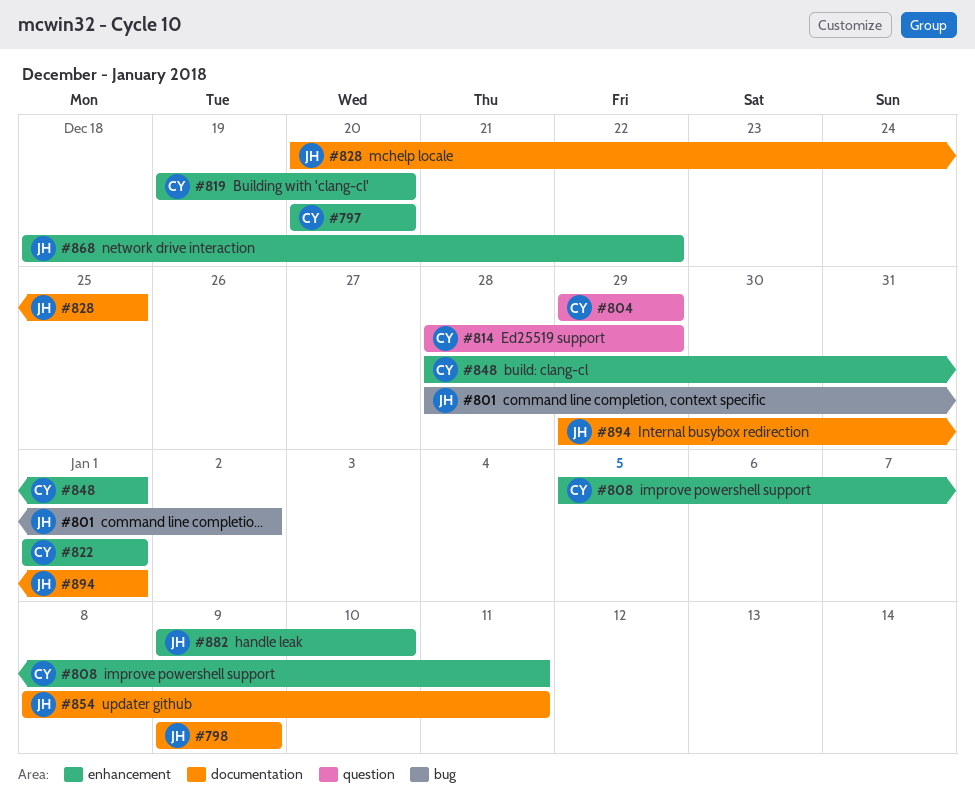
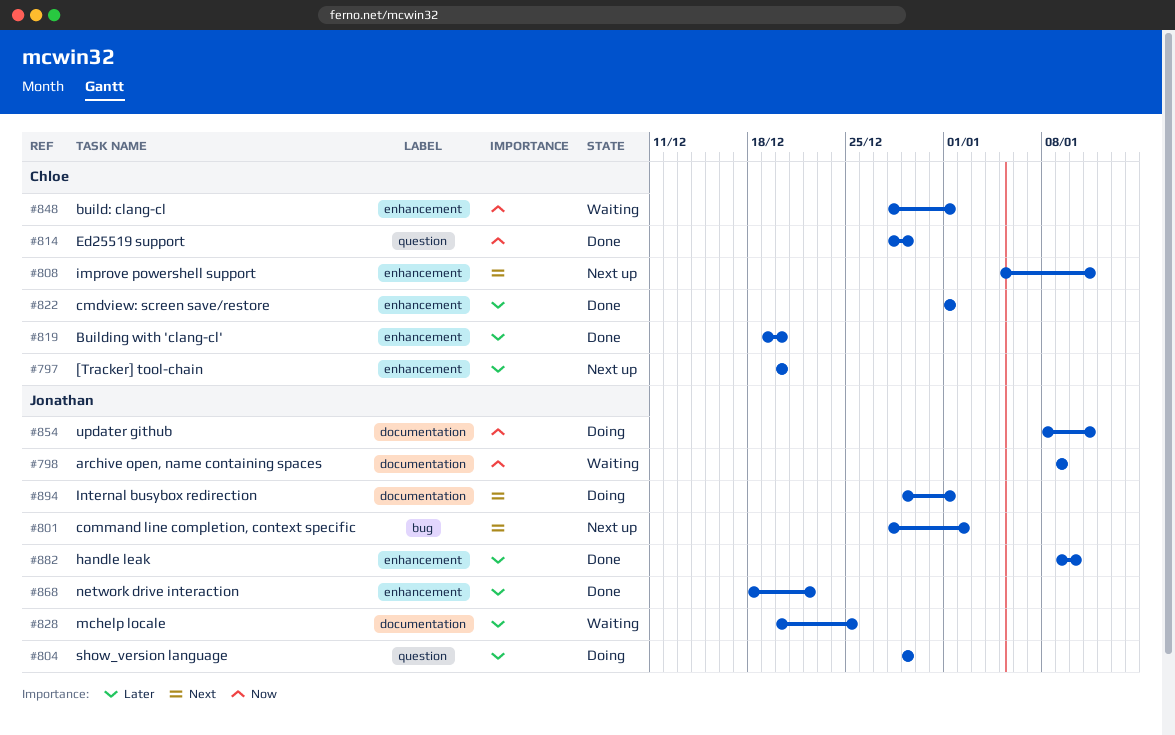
#804, owner: Chloe -> Jonathan

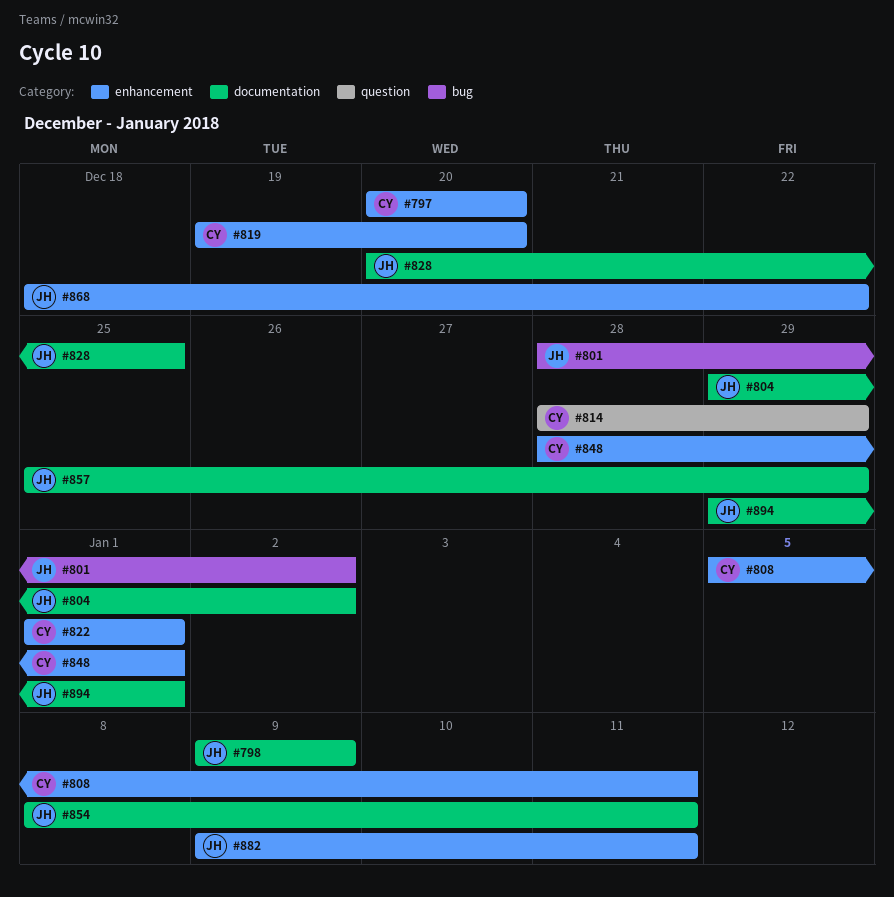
#804, label: question -> documentation
#804, due: Dec 29 -> Jan 2
#857: none -> present
#882, due: Jan 10 -> Jan 11

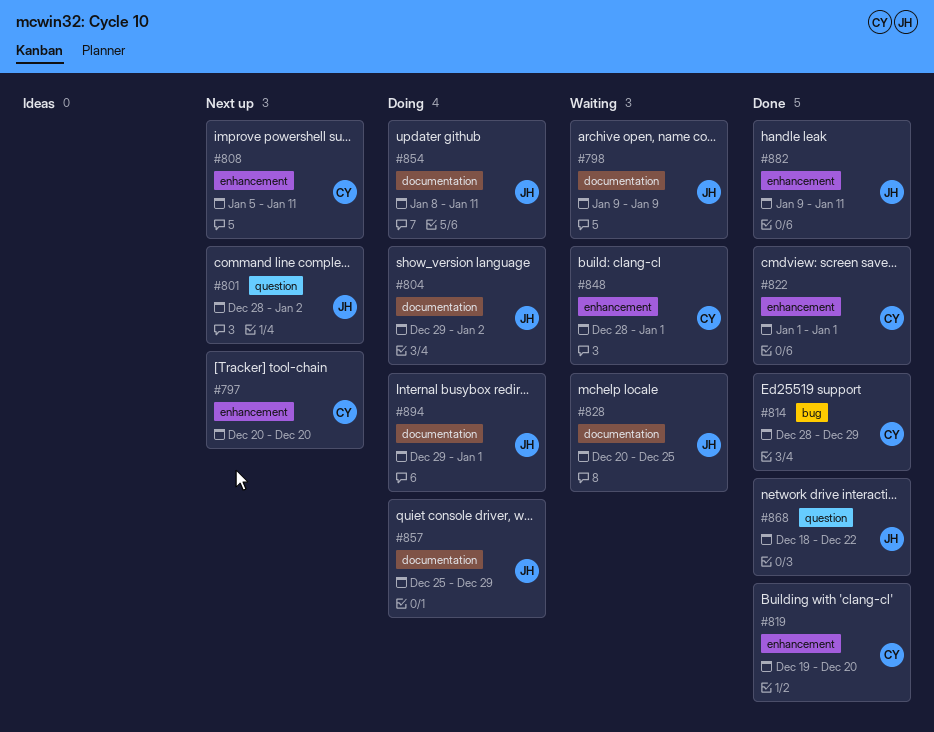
#801, label: bug -> question
#814, label: question -> bug
#868, label: enhancement -> question

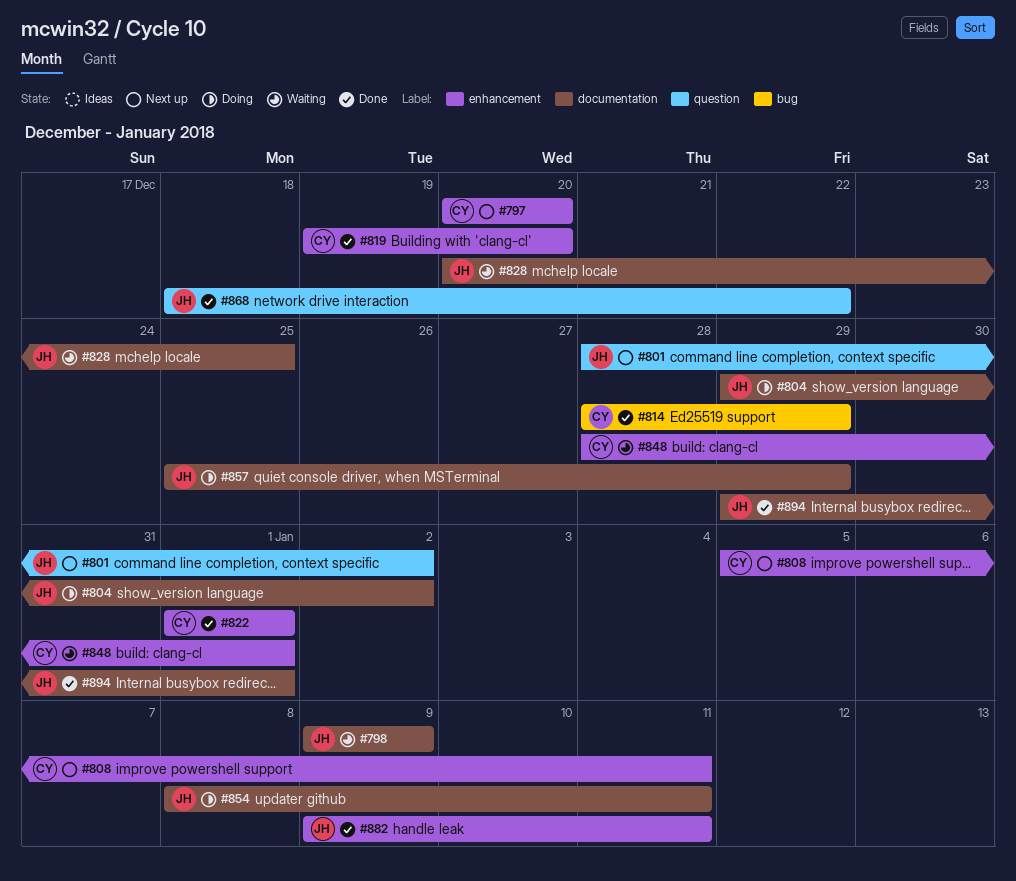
#894, status: Doing -> Done

